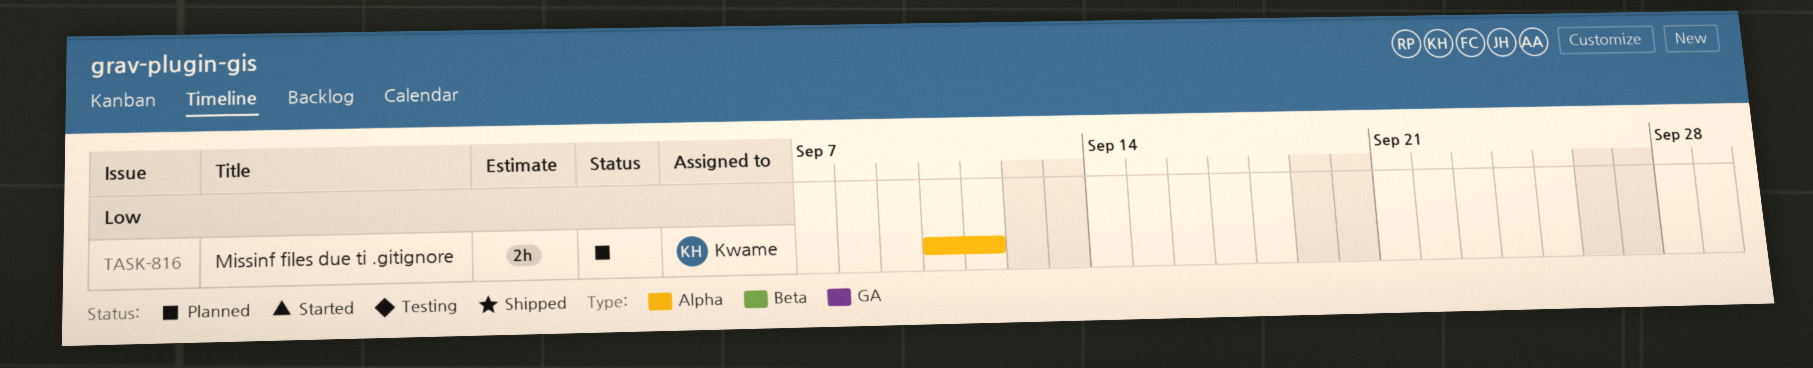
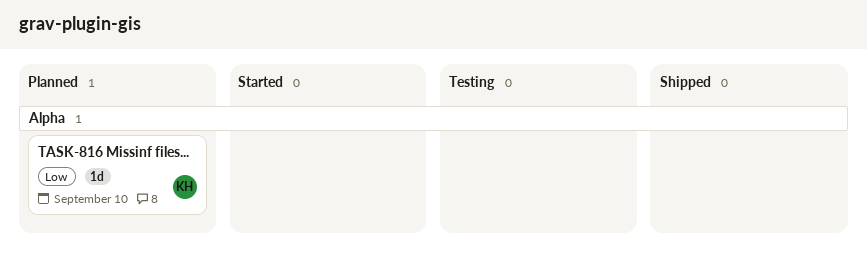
TASK-816, estimate: 2h -> 1d
TASK-816, due: Sep 11 -> Sep 10

